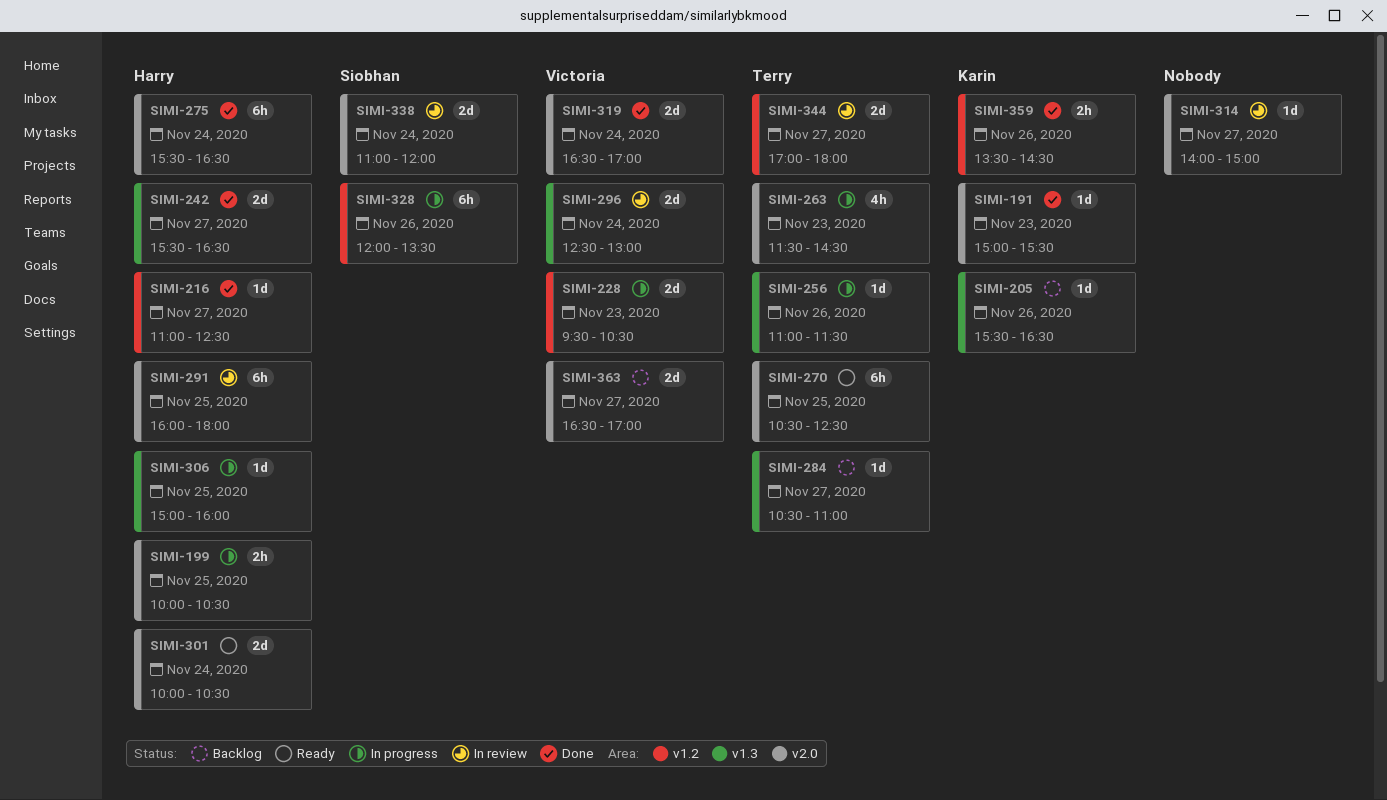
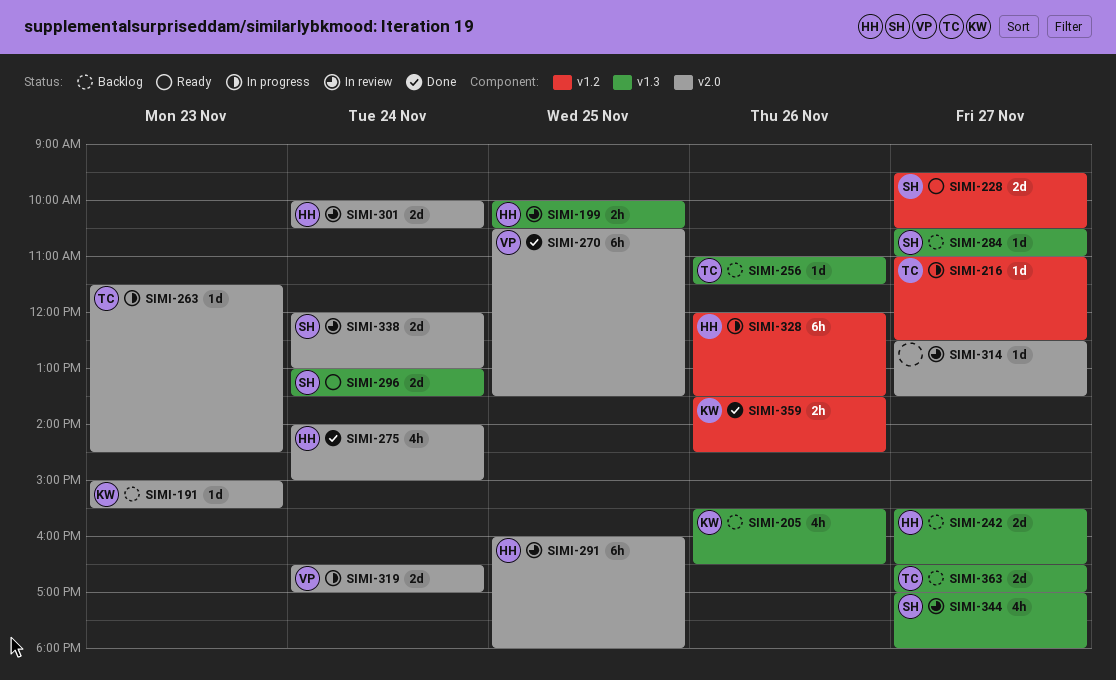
SIMI-191, status: Done -> Backlog
SIMI-199, status: In progress -> In review
SIMI-199, label: v2.0 -> v1.3
SIMI-205, estimate: 1d -> 4h
SIMI-216, status: Done -> In progress
SIMI-216, owner: Harry -> Terry
SIMI-228, status: In progress -> Ready
SIMI-228, owner: Victoria -> Siobhan
SIMI-228, day: Nov 23 -> Nov 27
SIMI-242, status: Done -> Backlog
SIMI-256, status: In progress -> Backlog
SIMI-263, estimate: 4h -> 1d
SIMI-270, status: Ready -> Done
SIMI-270, owner: Terry -> Victoria
SIMI-270, ends: 12:30 -> 13:30
SIMI-275, estimate: 6h -> 4h
SIMI-275, begins: 15:30 -> 14:00
SIMI-275, ends: 16:30 -> 15:00
SIMI-284, owner: Terry -> Siobhan
SIMI-296, status: In review -> Ready
SIMI-296, owner: Victoria -> Siobhan
SIMI-296, begins: 12:30 -> 13:00
SIMI-296, ends: 13:00 -> 13:30
SIMI-301, status: Ready -> In review
SIMI-306: present -> none
SIMI-314, begins: 14:00 -> 12:30
SIMI-314, ends: 15:00 -> 13:30
SIMI-319, status: Done -> In progress
SIMI-328, owner: Siobhan -> Harry
SIMI-338, begins: 11:00 -> 12:00
SIMI-338, ends: 12:00 -> 13:00
SIMI-344, owner: Terry -> Siobhan
SIMI-344, label: v1.2 -> v1.3
SIMI-344, estimate: 2d -> 4h
SIMI-363, owner: Victoria -> Terry
SIMI-363, label: v2.0 -> v1.3

